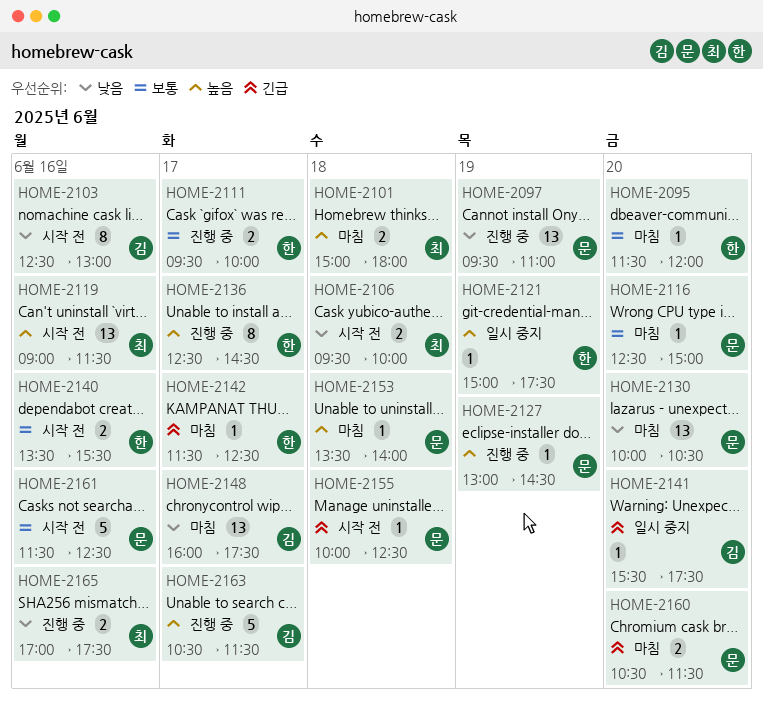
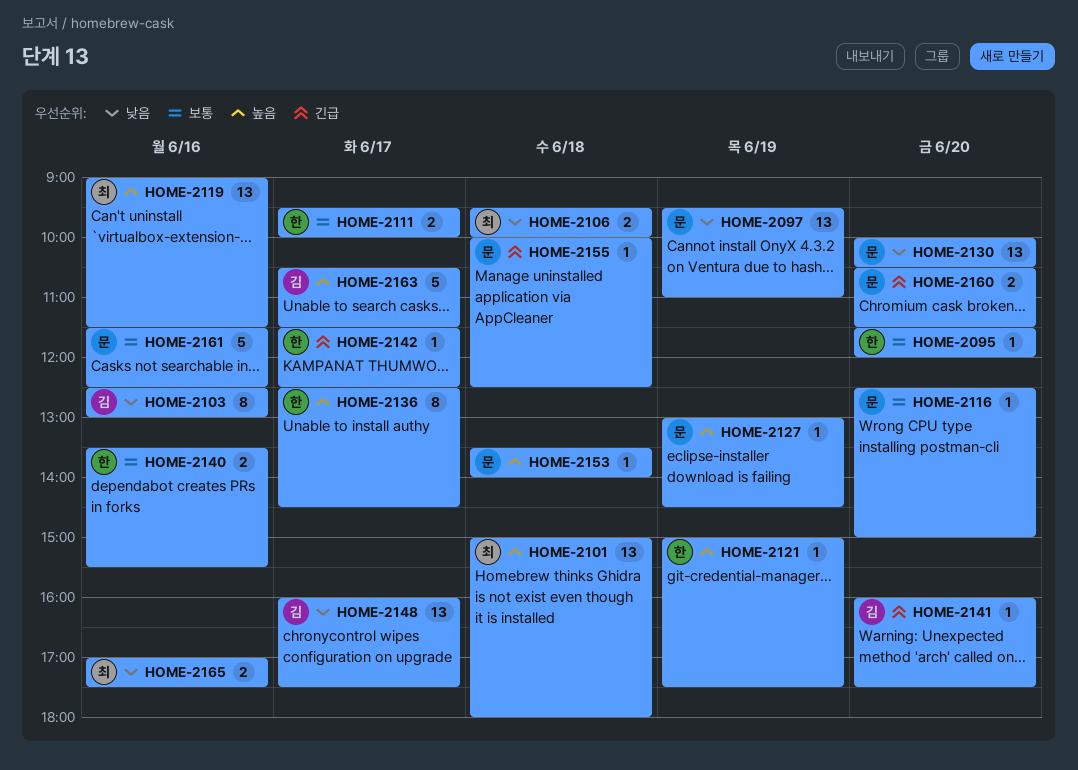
HOME-2101, estimate: 2 -> 13
HOME-2141, begins: 15:30 -> 16:00

